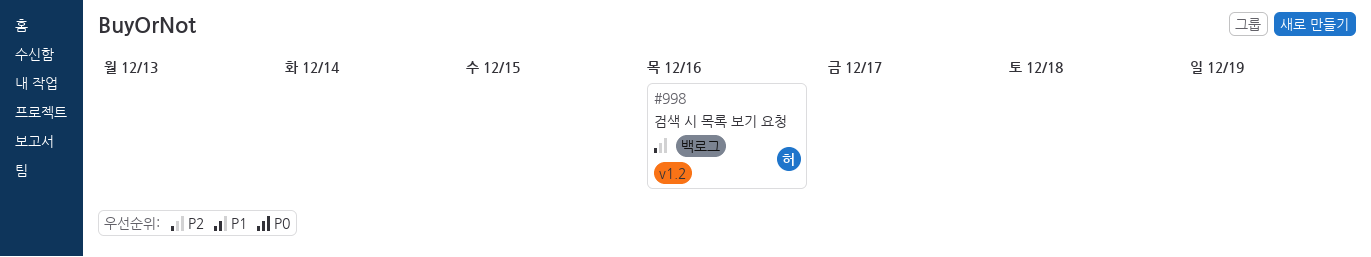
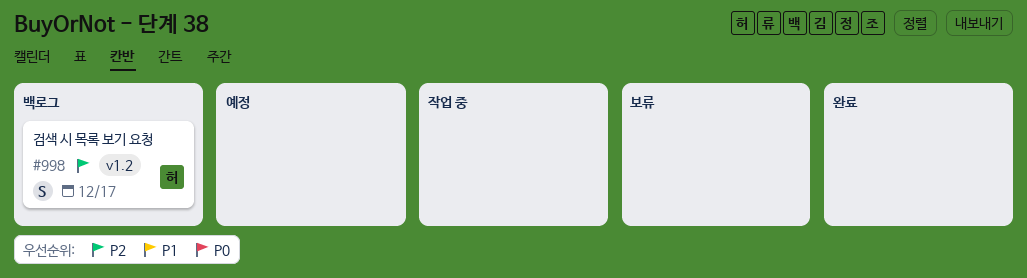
#998, due: Dec 16 -> Dec 17

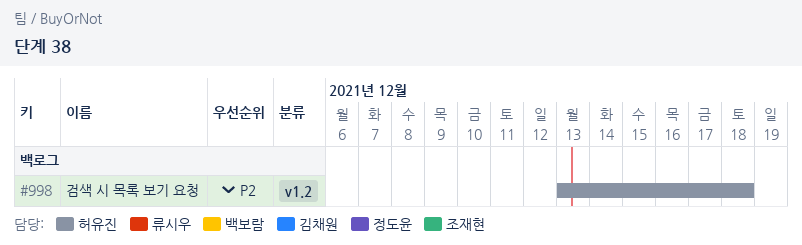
#998, due: Dec 17 -> Dec 18

